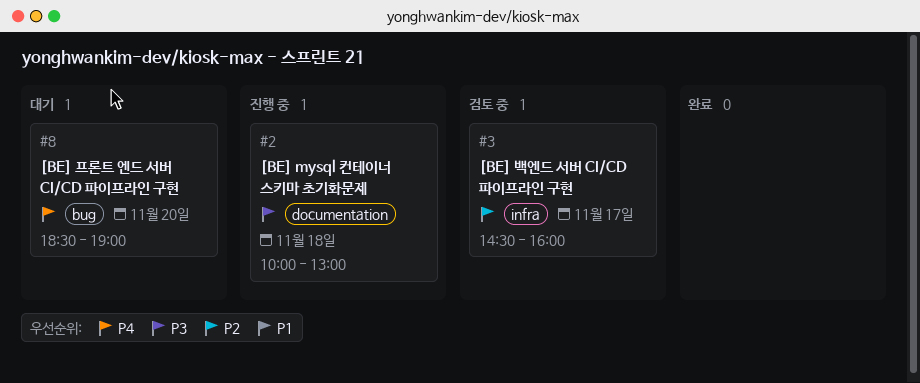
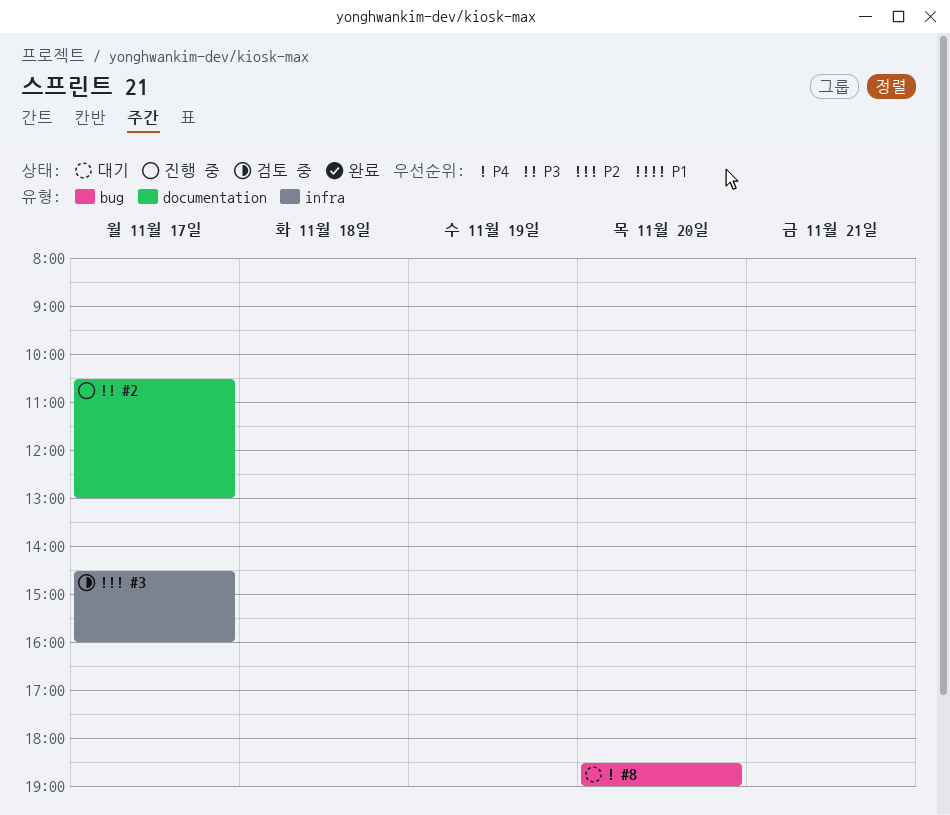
#2, day: Nov 18 -> Nov 17
#2, begins: 10:00 -> 10:30

